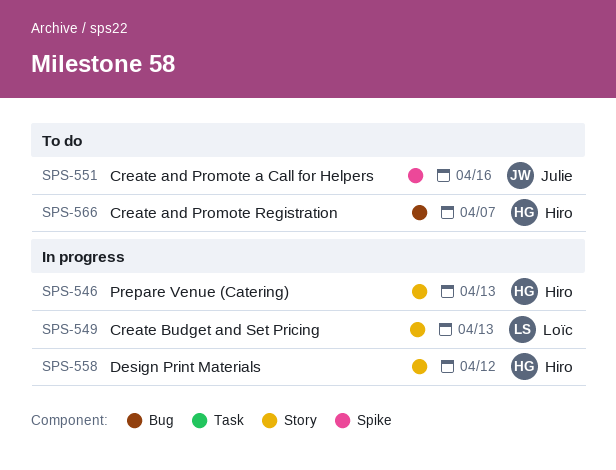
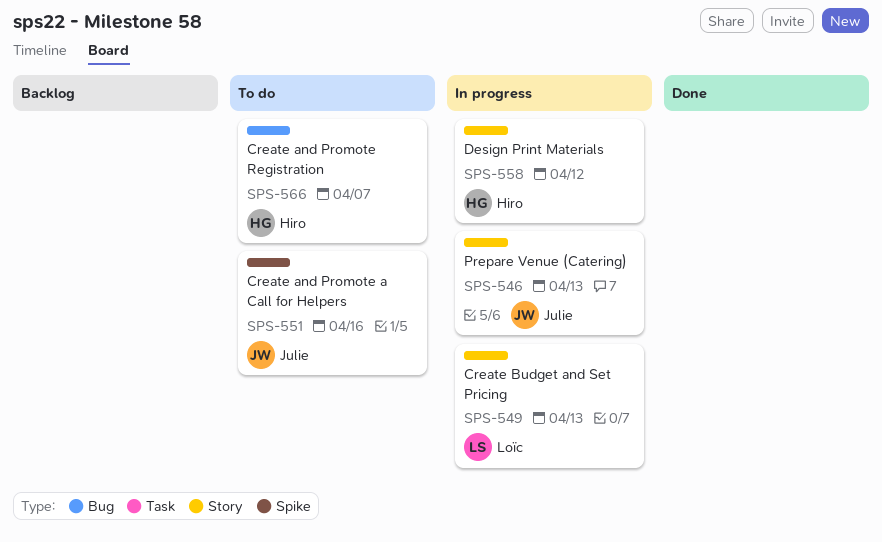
SPS-546, owner: Hiro -> Julie

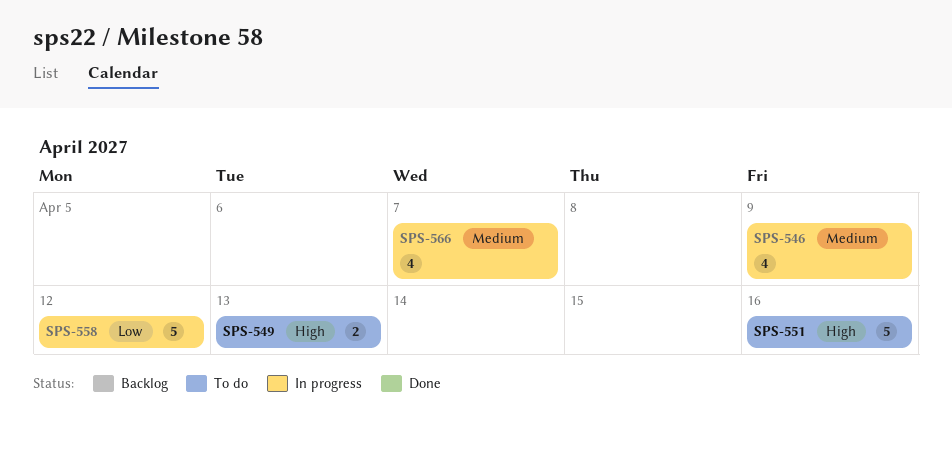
SPS-546, due: Apr 13 -> Apr 9
SPS-549, status: In progress -> To do
SPS-566, status: To do -> In progress

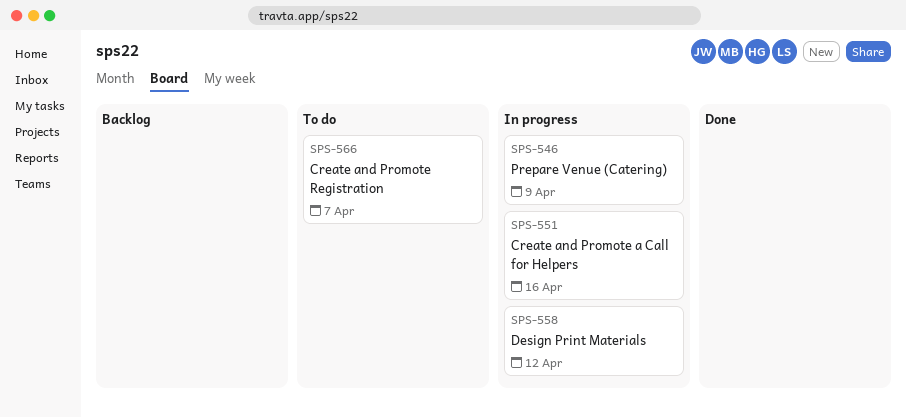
SPS-549: present -> none
SPS-551, status: To do -> In progress
SPS-566, status: In progress -> To do

